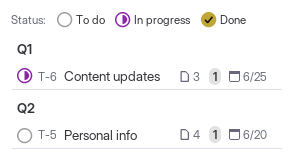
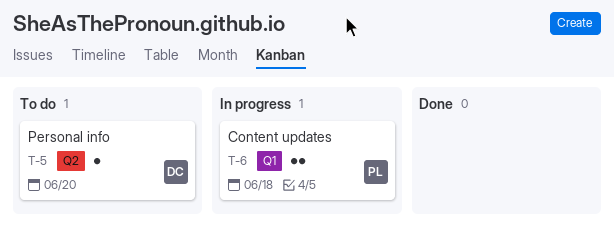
T-6, estimate: 1 -> 2
T-6, due: Jun 25 -> Jun 18

